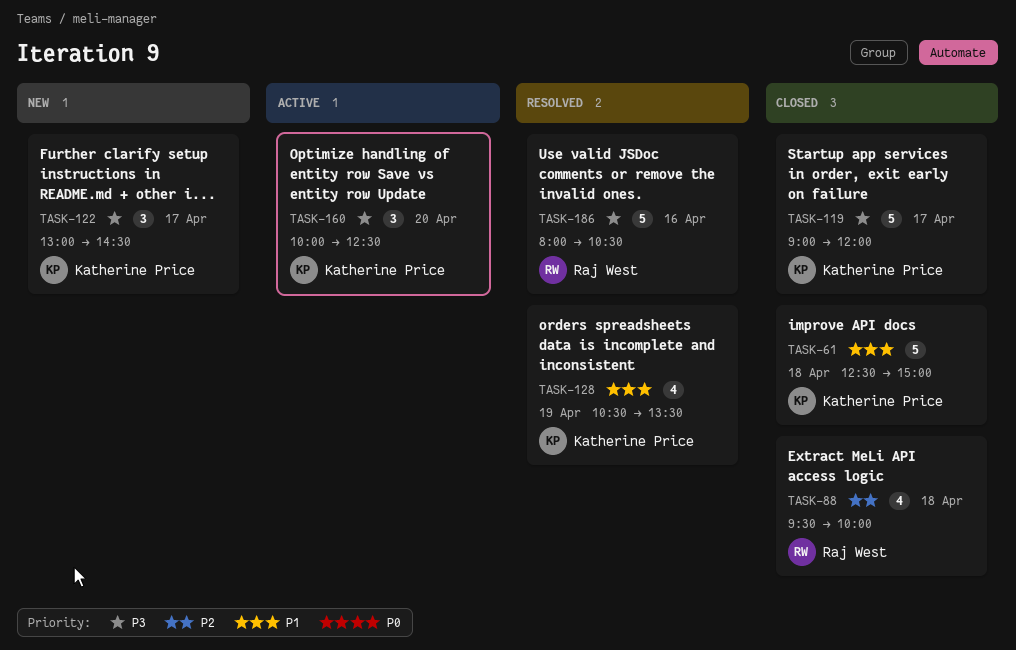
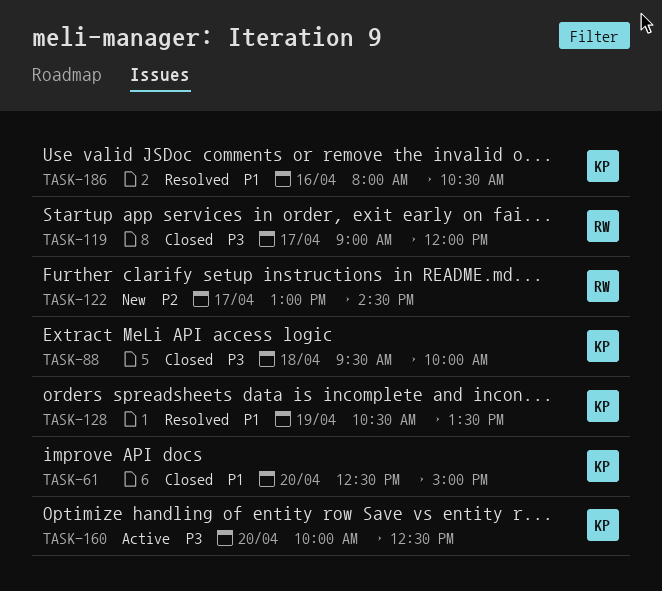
TASK-61, day: Apr 18 -> Apr 20
TASK-88, owner: Raj West -> Katherine Price
TASK-88, priority: P2 -> P3
TASK-119, owner: Katherine Price -> Raj West
TASK-122, owner: Katherine Price -> Raj West
TASK-122, priority: P3 -> P2
TASK-186, owner: Raj West -> Katherine Price
TASK-186, priority: P3 -> P1

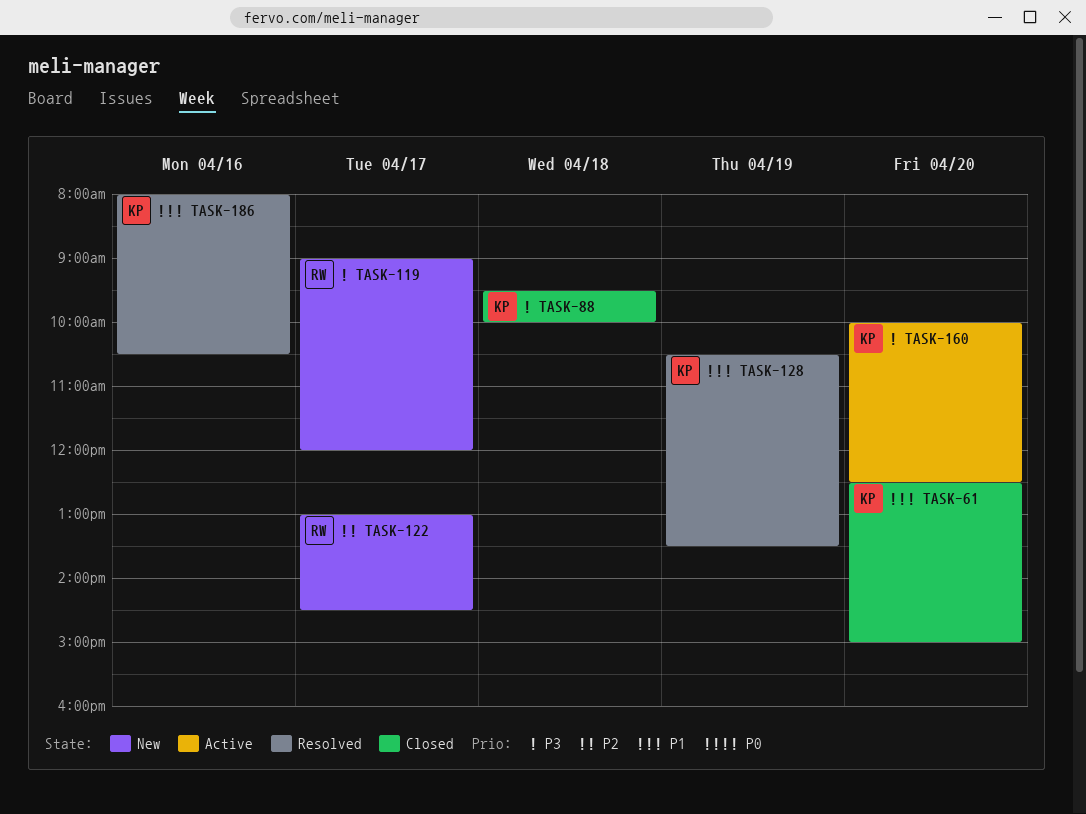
TASK-119, status: Closed -> New

